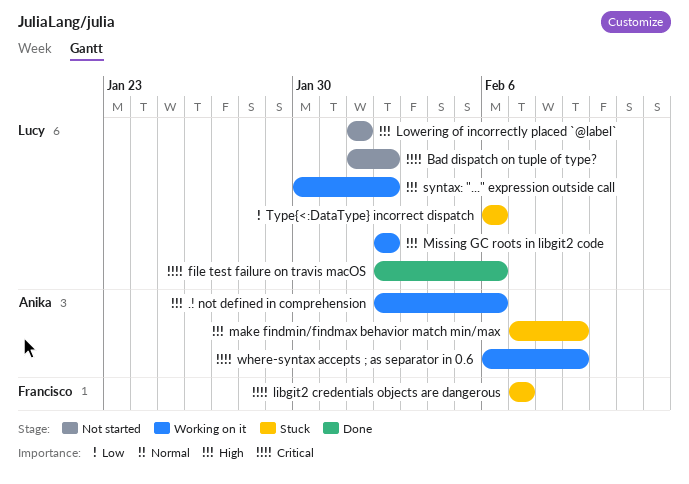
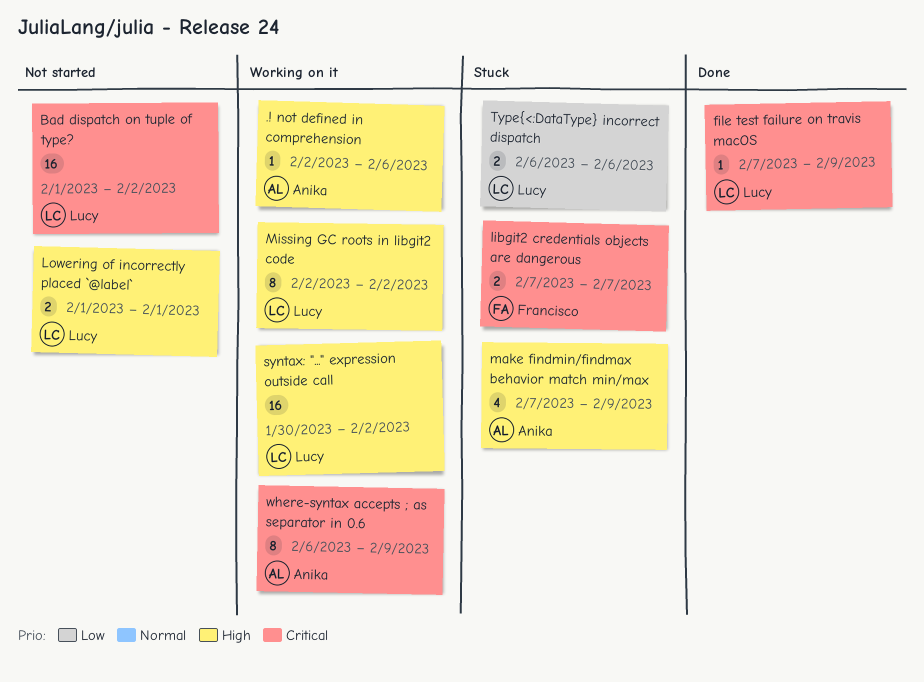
file test failure on travis macOS, start: Feb 2 -> Feb 7
file test failure on travis macOS, due: Feb 6 -> Feb 9

